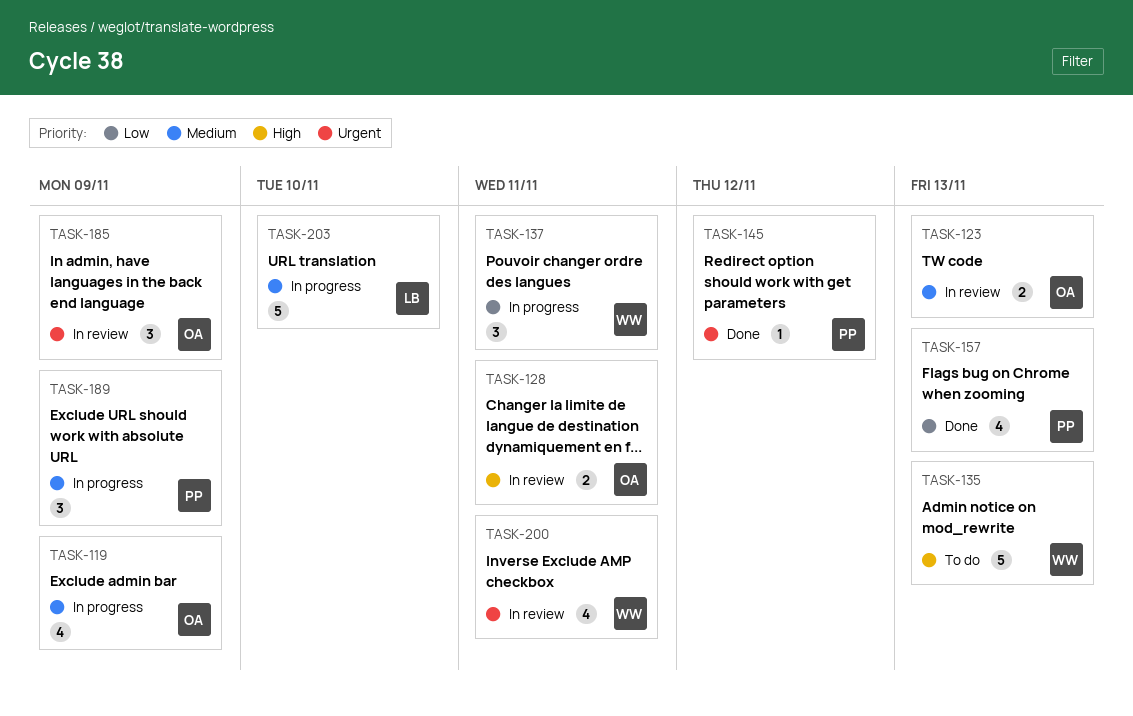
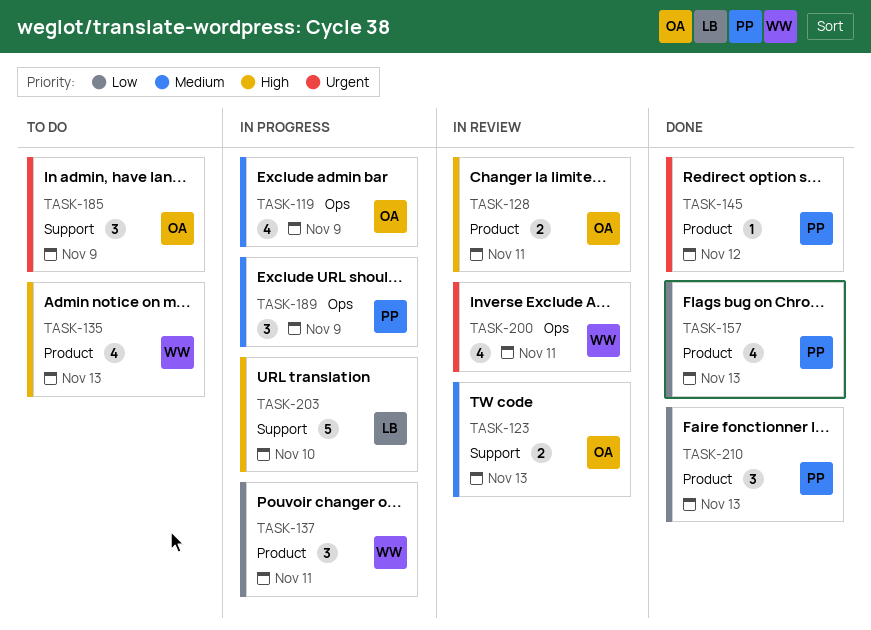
TASK-135, estimate: 5 -> 4
TASK-185, status: In review -> To do
TASK-203, priority: Medium -> High
TASK-210: none -> present

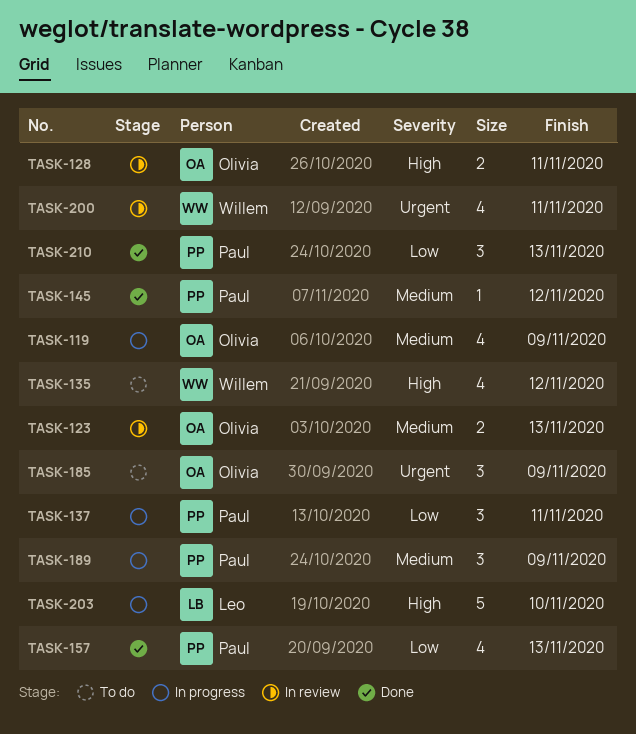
TASK-135, due: Nov 13 -> Nov 12
TASK-137, owner: Willem -> Paul
TASK-145, priority: Urgent -> Medium

